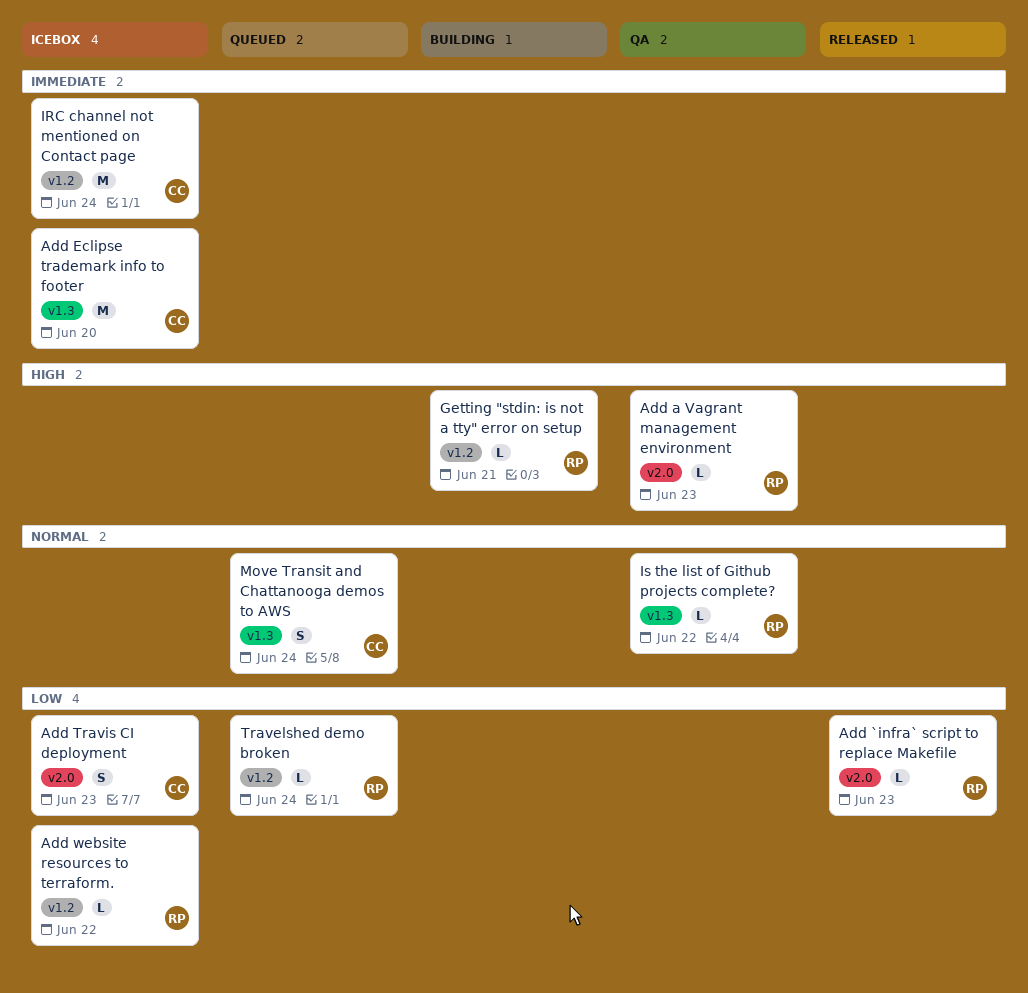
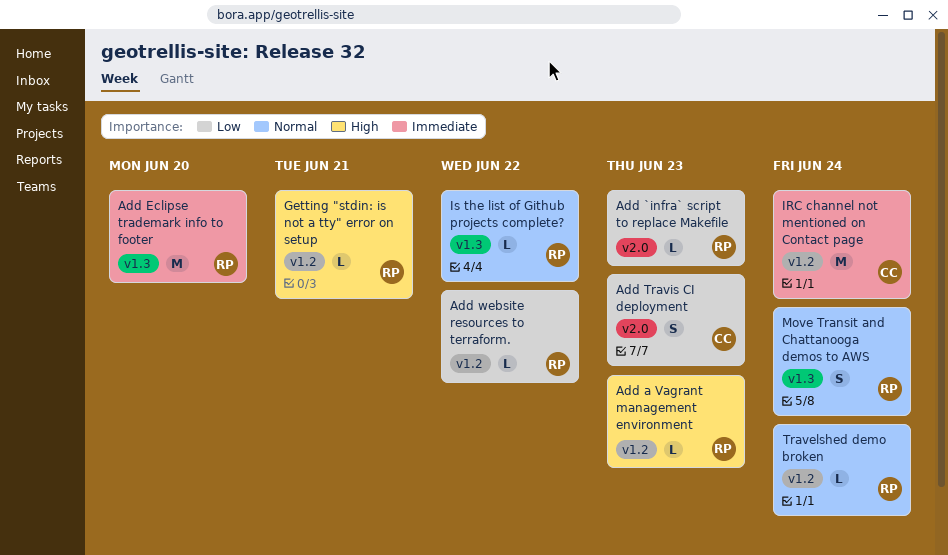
Add a Vagrant management environment, label: v2.0 -> v1.2
Add Eclipse trademark info to footer, owner: CC -> RP
Move Transit and Chattanooga demos to AWS, owner: CC -> RP
Travelshed demo broken, priority: Low -> Normal

